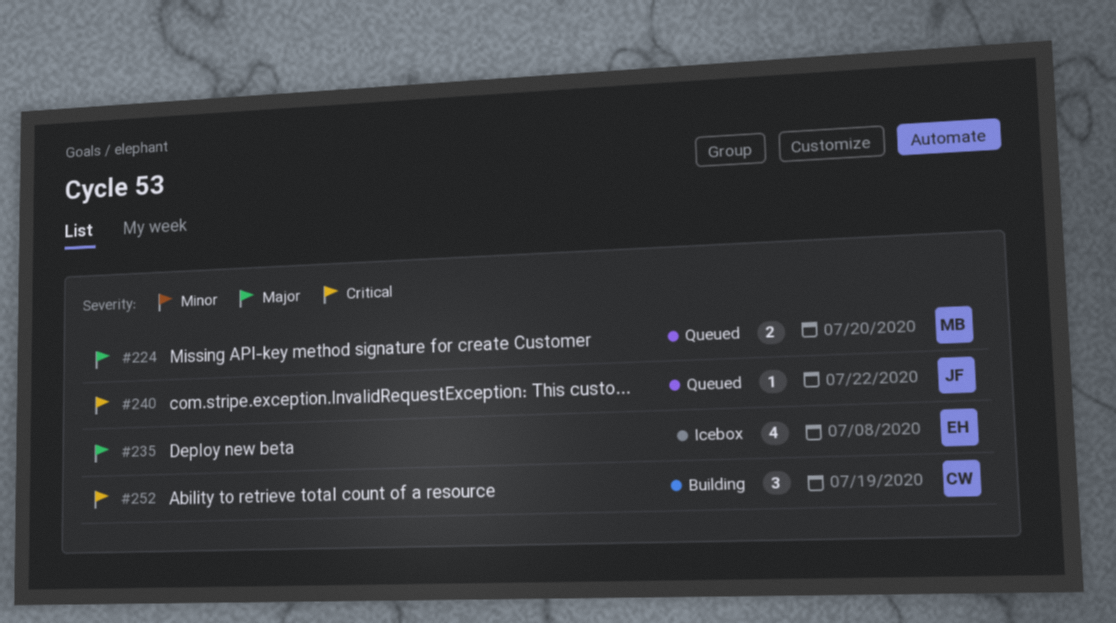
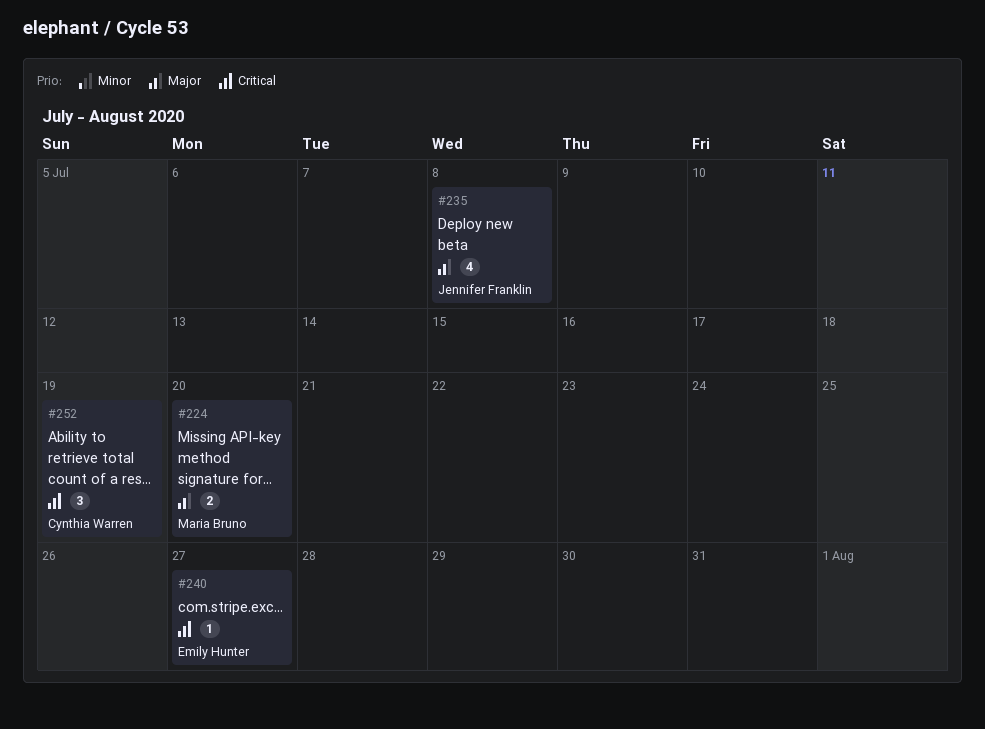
#235, owner: Emily Hunter -> Jennifer Franklin
#240, owner: Jennifer Franklin -> Emily Hunter
#240, due: Jul 22 -> Jul 27

